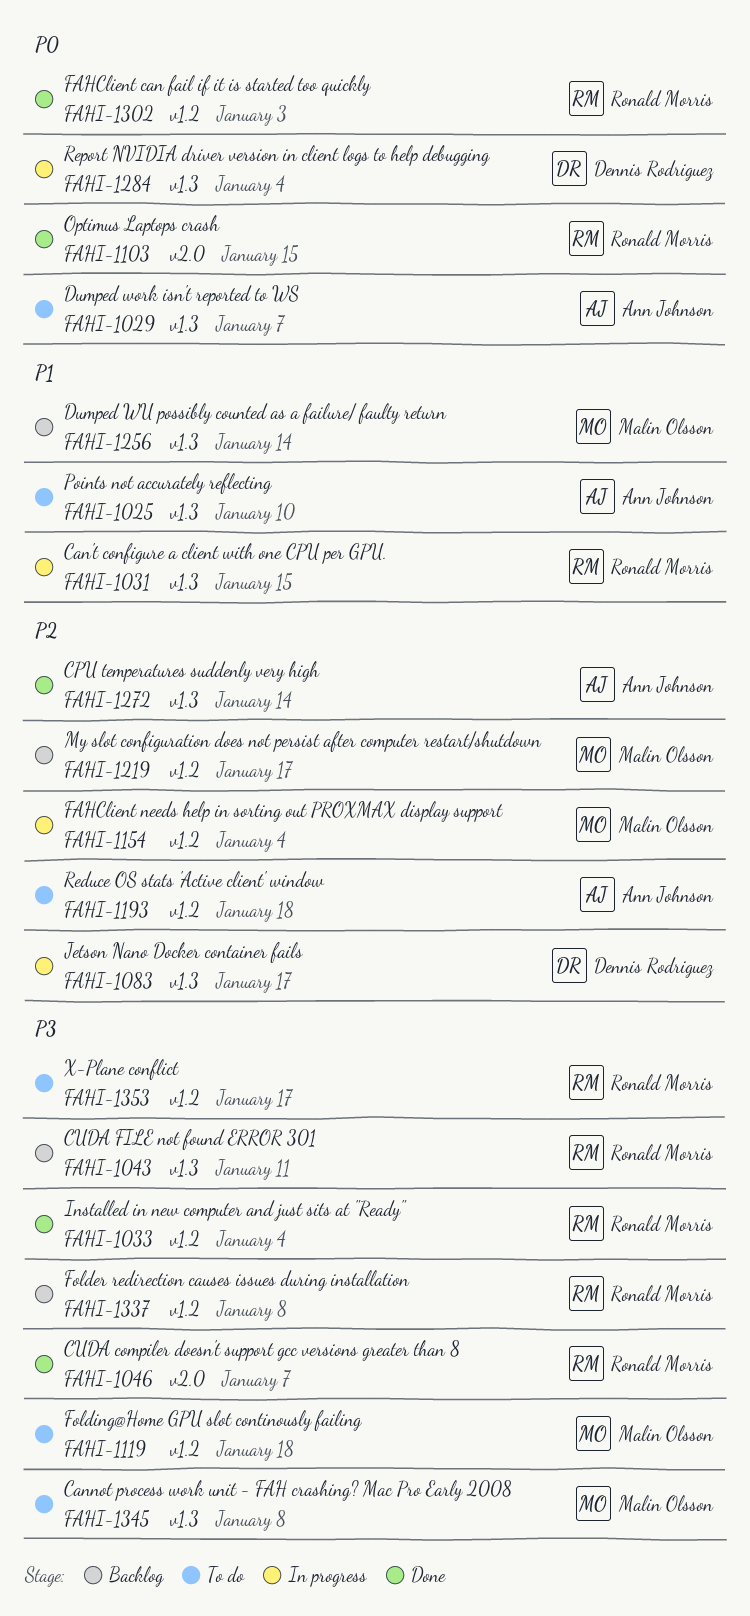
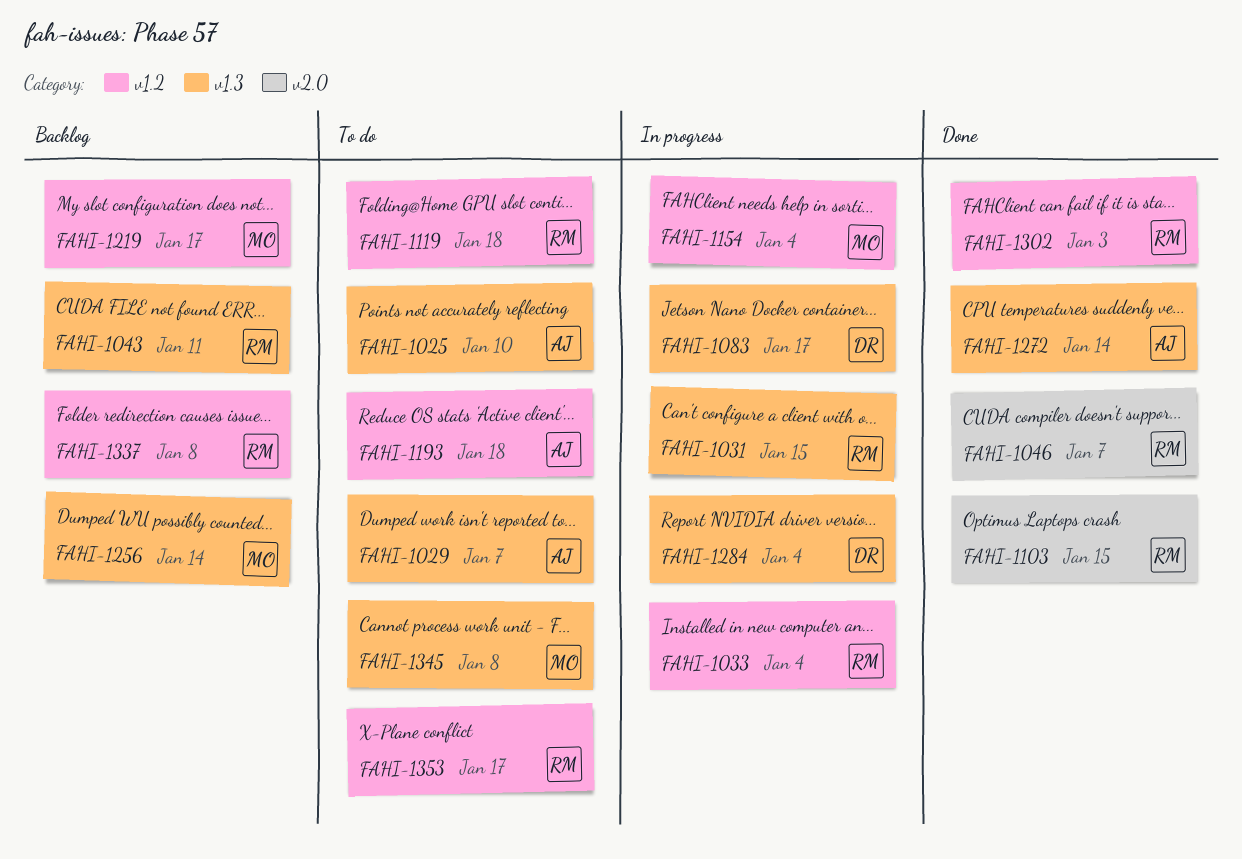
FAHI-1033, status: Done -> In progress
FAHI-1119, owner: Malin Olsson -> Ronald Morris

